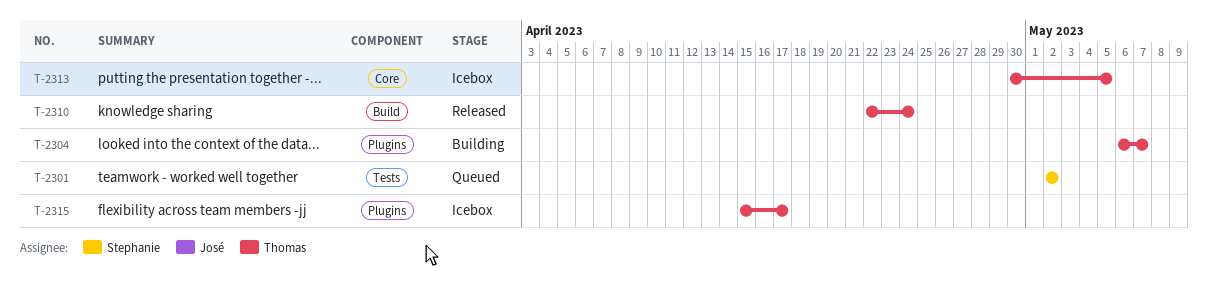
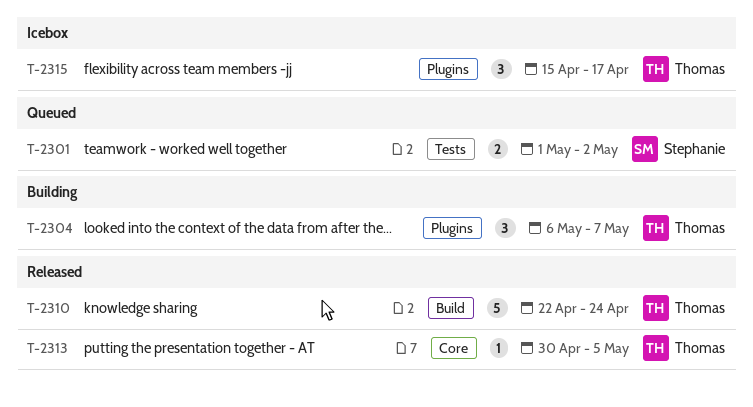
T-2301, start: May 2 -> May 1
T-2313, status: Icebox -> Released

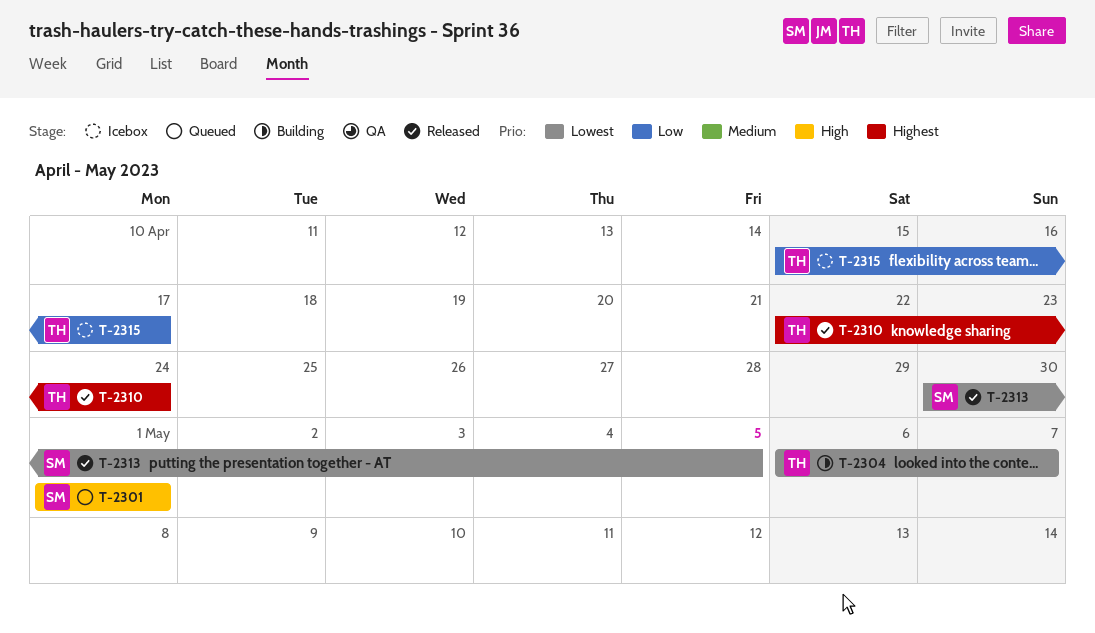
T-2301, due: May 2 -> May 1
T-2313, owner: Thomas -> Stephanie

